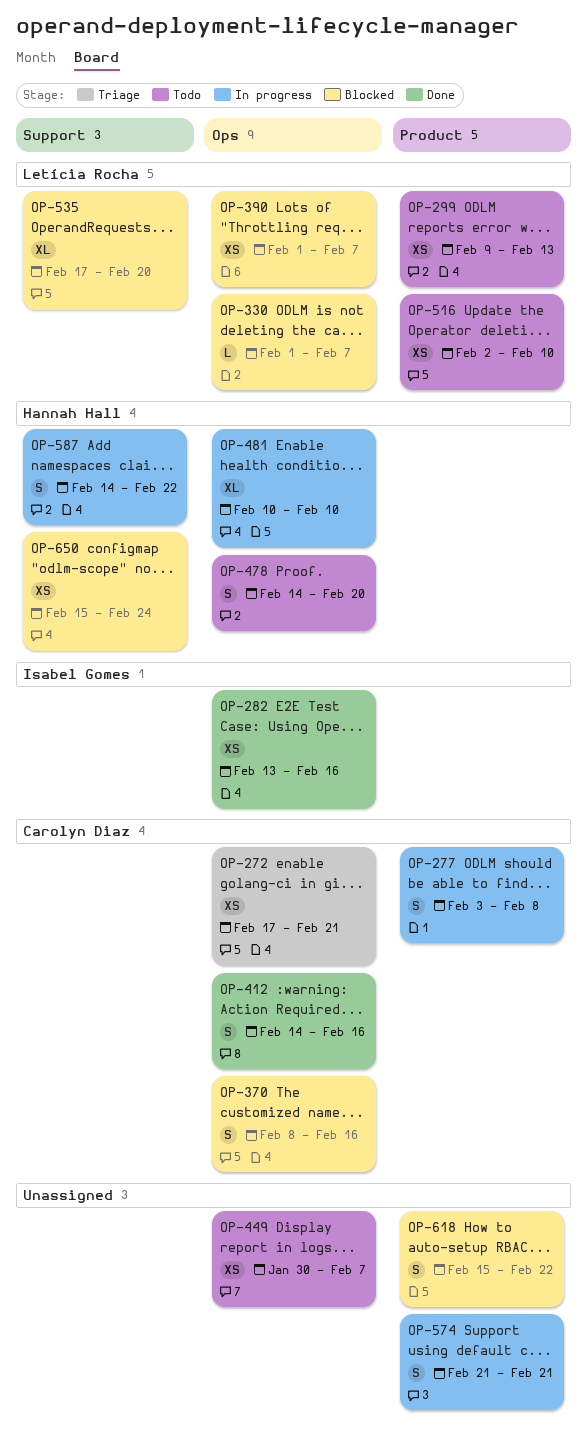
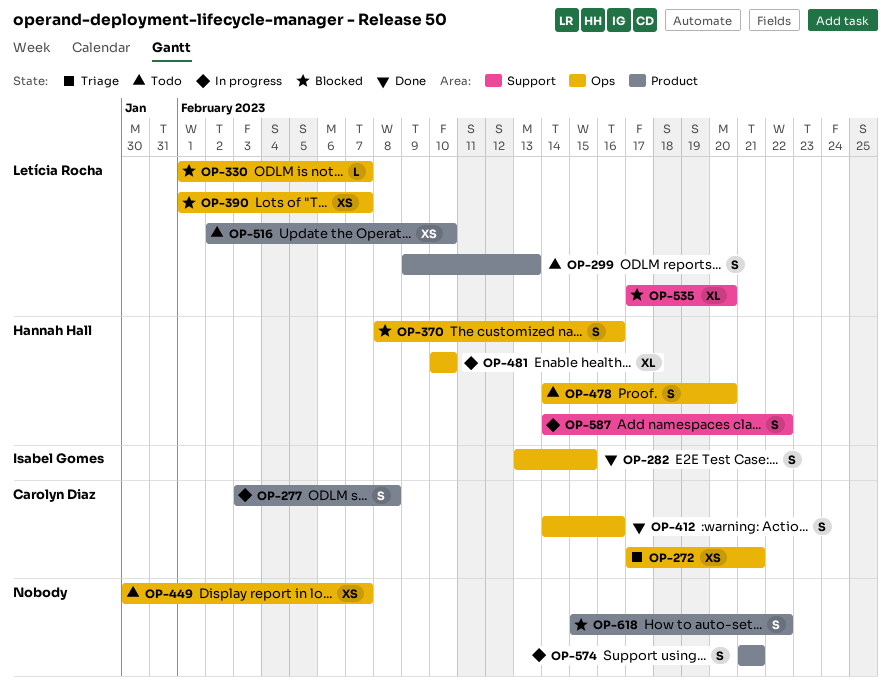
OP-282, estimate: XS -> S
OP-282, due: Feb 16 -> Feb 15
OP-299, estimate: XS -> S
OP-370, owner: Carolyn Diaz -> Hannah Hall
OP-650: present -> none

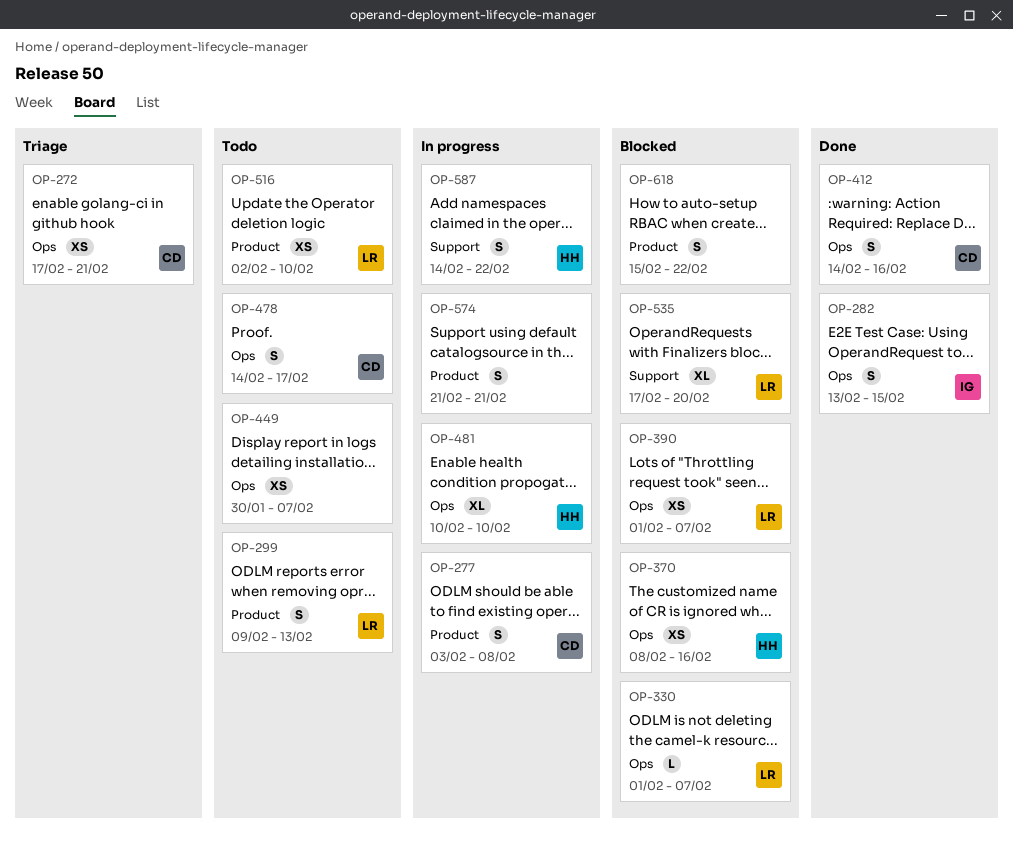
OP-370, estimate: S -> XS
OP-478, owner: Hannah Hall -> Carolyn Diaz
OP-478, due: Feb 20 -> Feb 17

